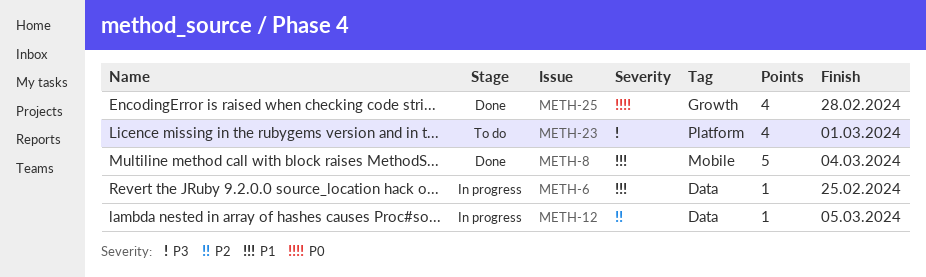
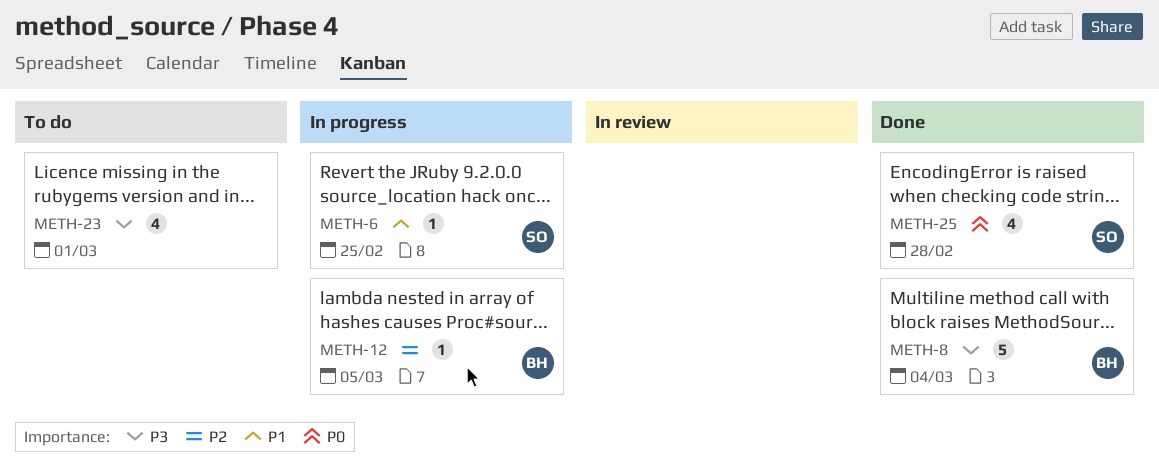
METH-8, priority: P1 -> P3

